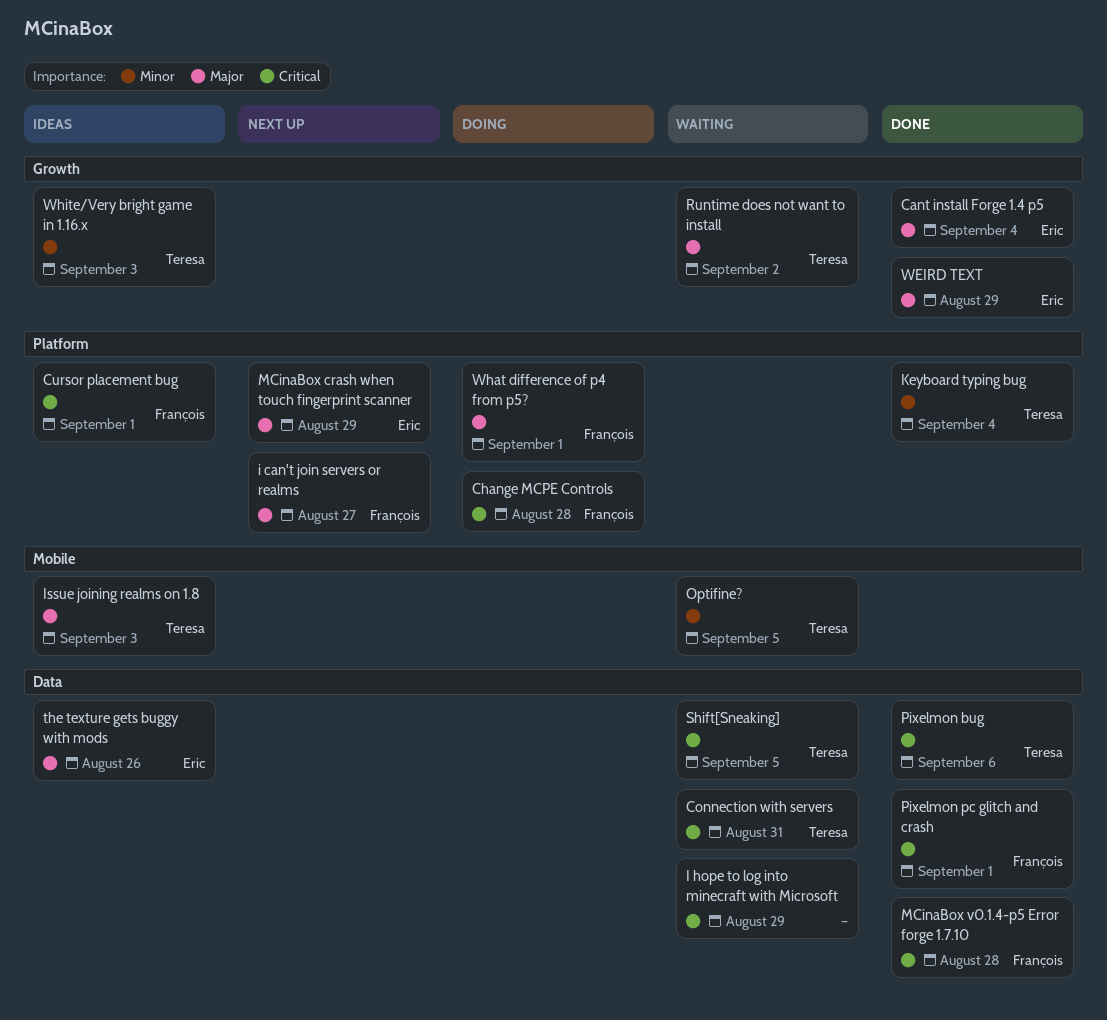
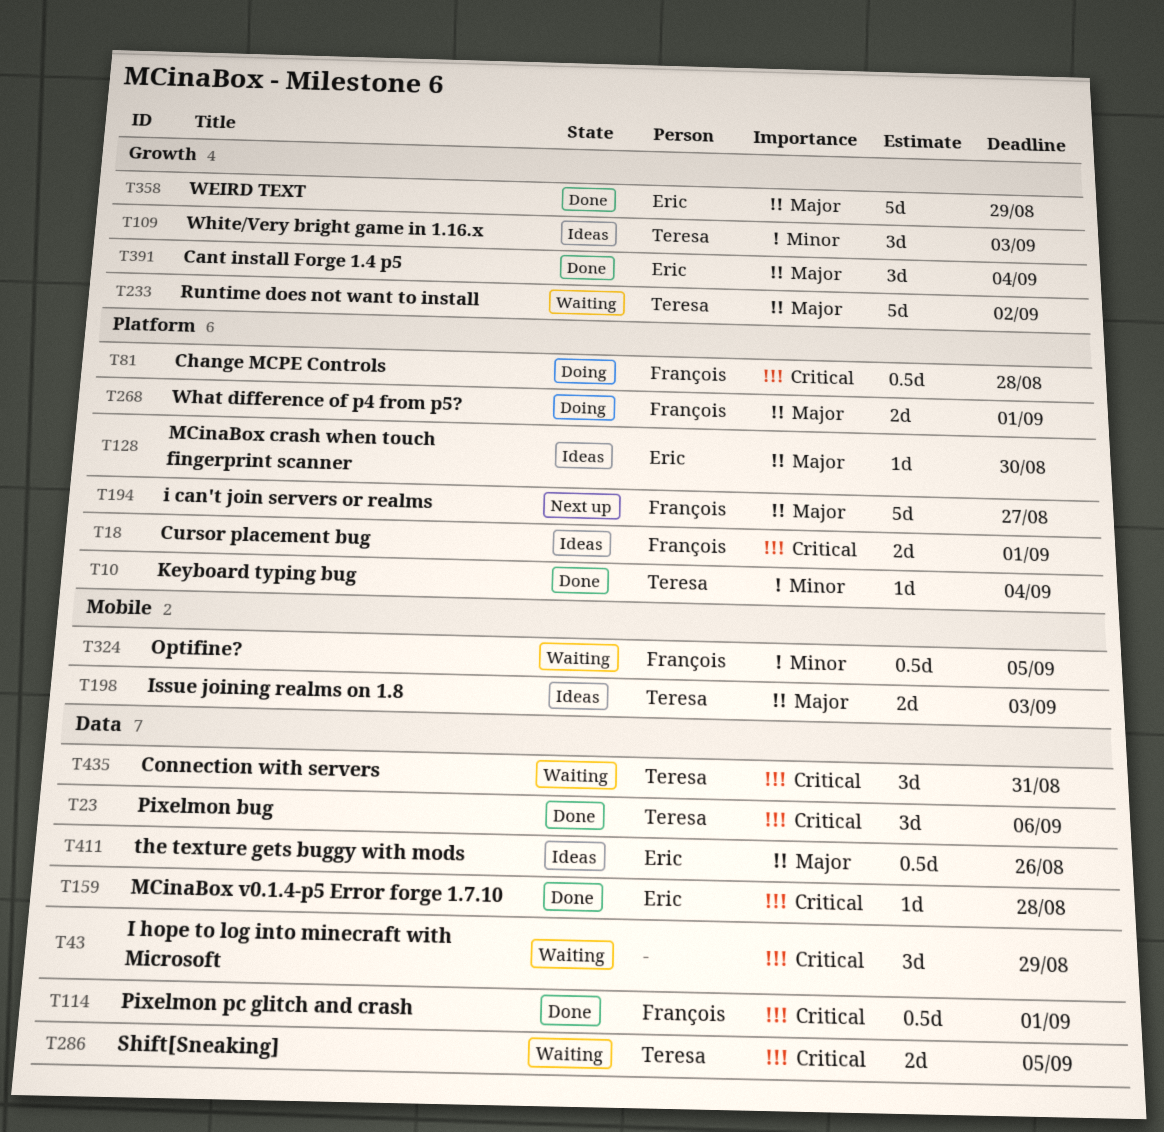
MCinaBox crash when touch fingerprint scanner, status: Next up -> Ideas
MCinaBox crash when touch fingerprint scanner, due: Aug 29 -> Aug 30
MCinaBox v0.1.4-p5 Error forge 1.7.10, owner: François -> Eric
Optifine?, owner: Teresa -> François

